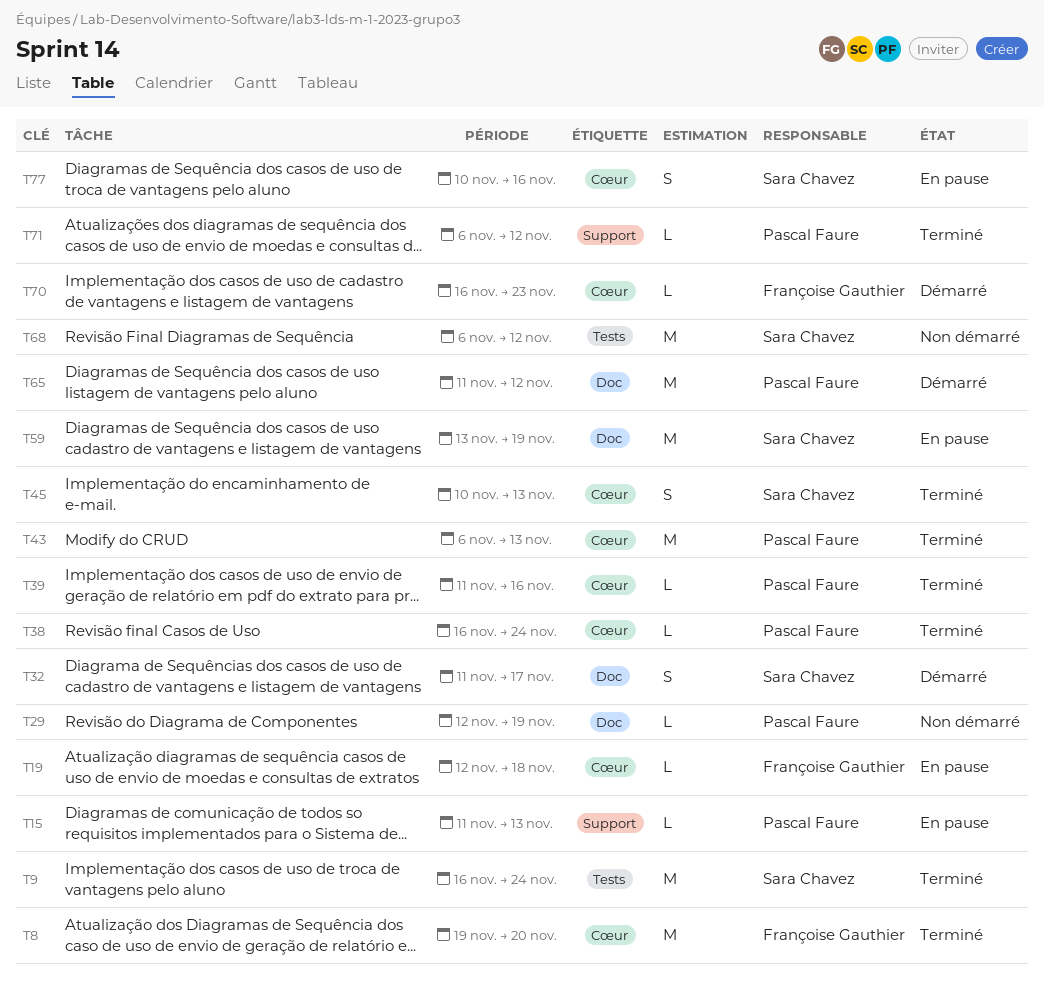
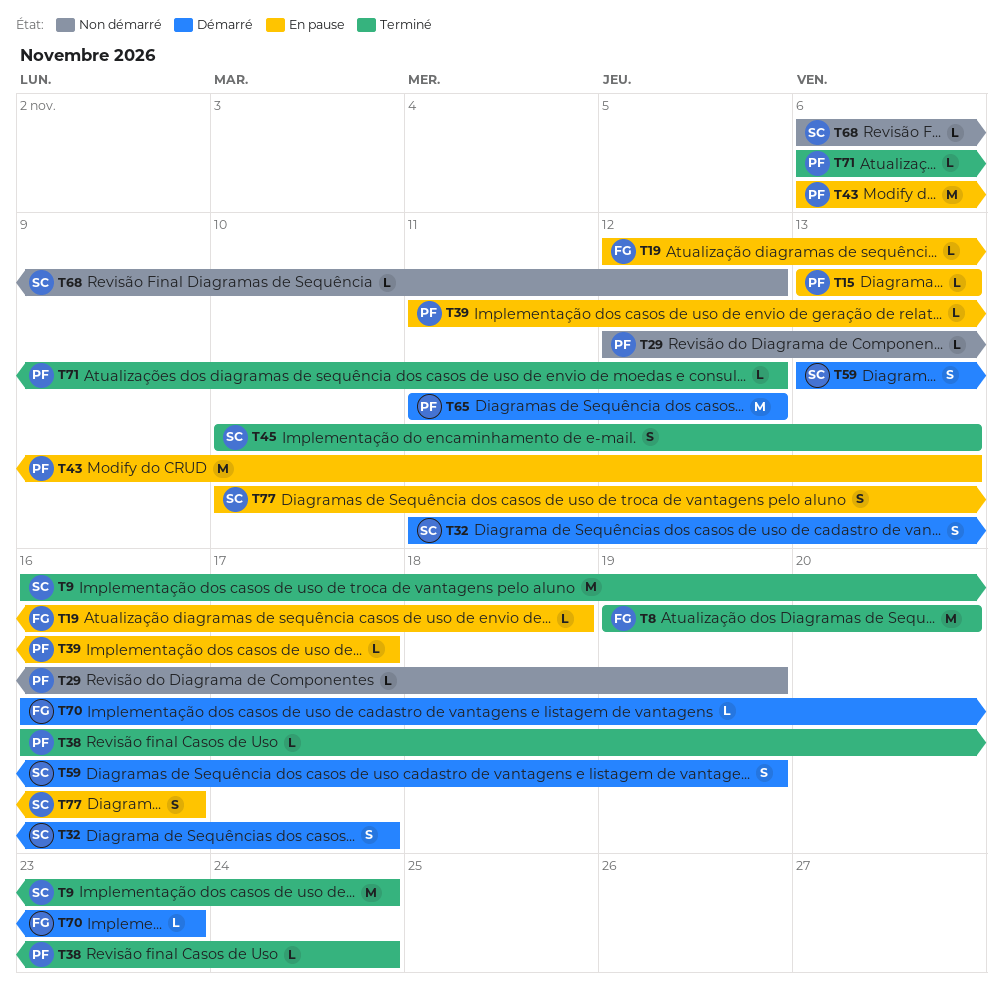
T15, start: Nov 11 -> Nov 13
T39, status: Terminé -> En pause
T39, due: Nov 16 -> Nov 17
T43, status: Terminé -> En pause
T59, status: En pause -> Démarré
T59, estimate: M -> S
T68, estimate: M -> L

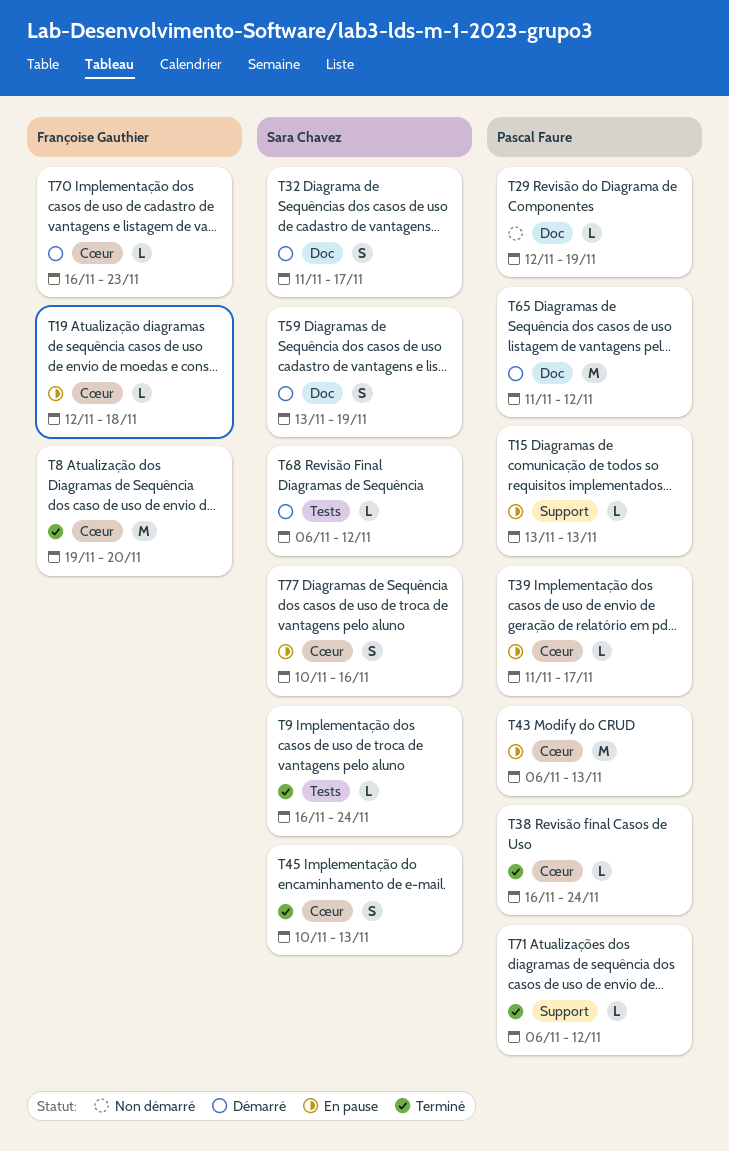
T9, estimate: M -> L
T68, status: Non démarré -> Démarré

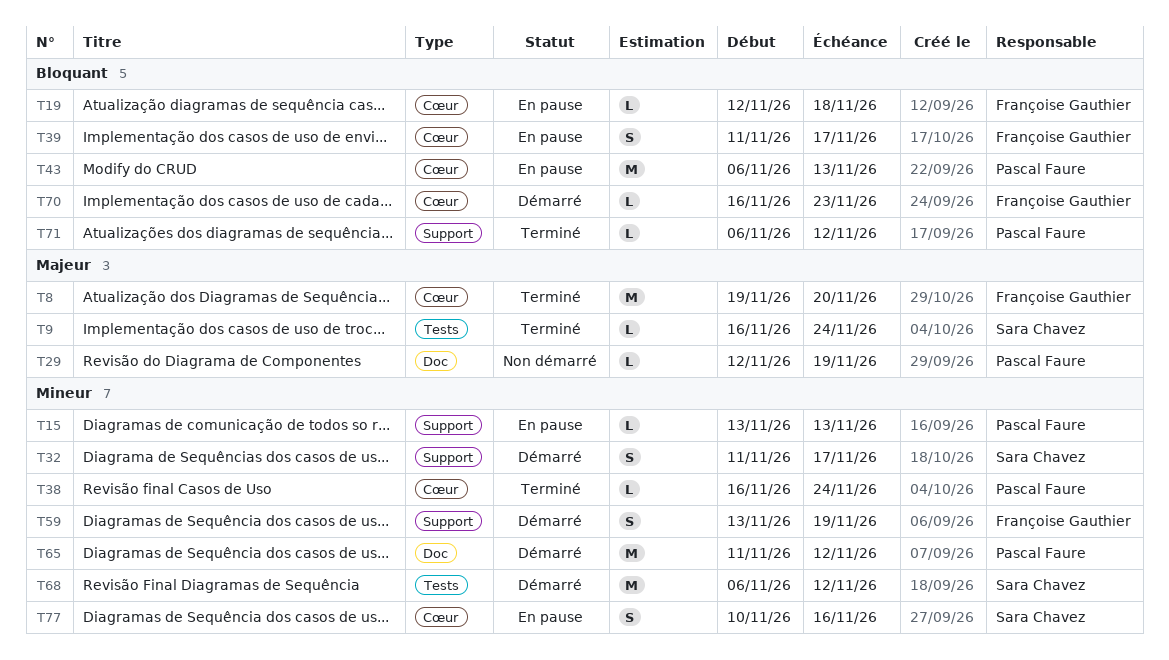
T32, label: Doc -> Support
T39, owner: Pascal Faure -> Françoise Gauthier
T39, estimate: L -> S
T45: present -> none
T59, owner: Sara Chavez -> Françoise Gauthier
T59, label: Doc -> Support
T68, estimate: L -> M

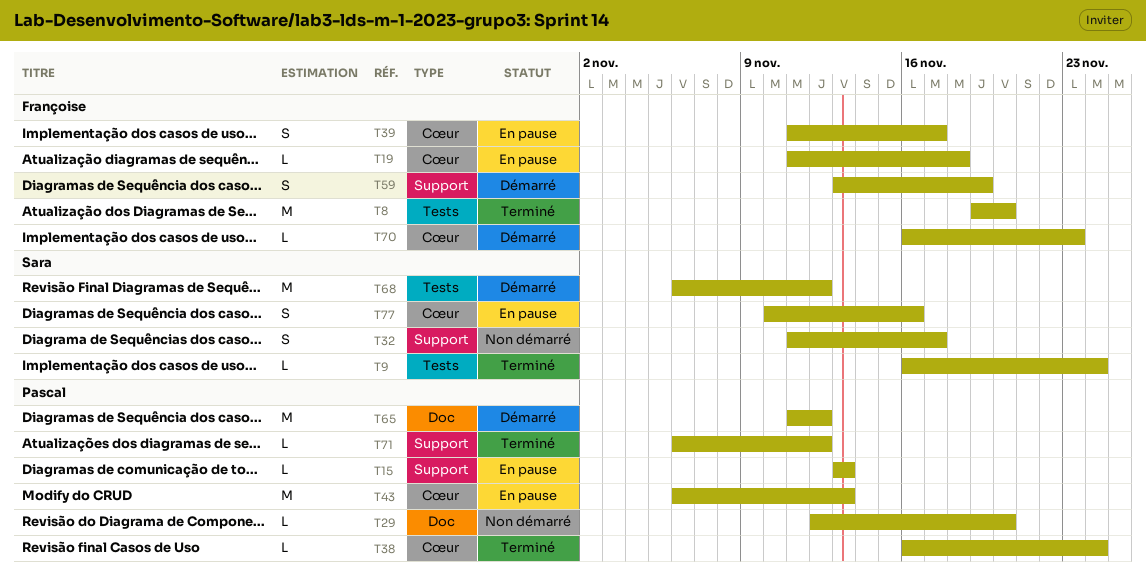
T8, label: Cœur -> Tests
T19, start: Nov 12 -> Nov 11
T29, due: Nov 19 -> Nov 20
T32, status: Démarré -> Non démarré

